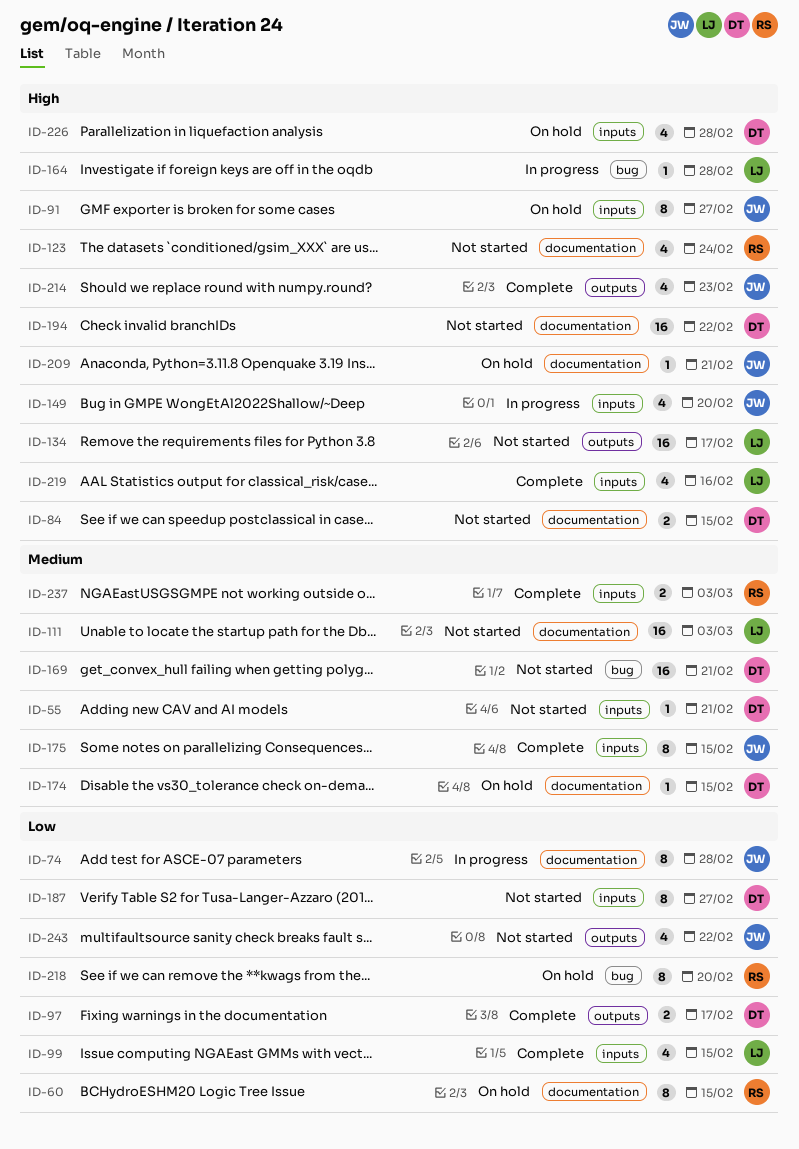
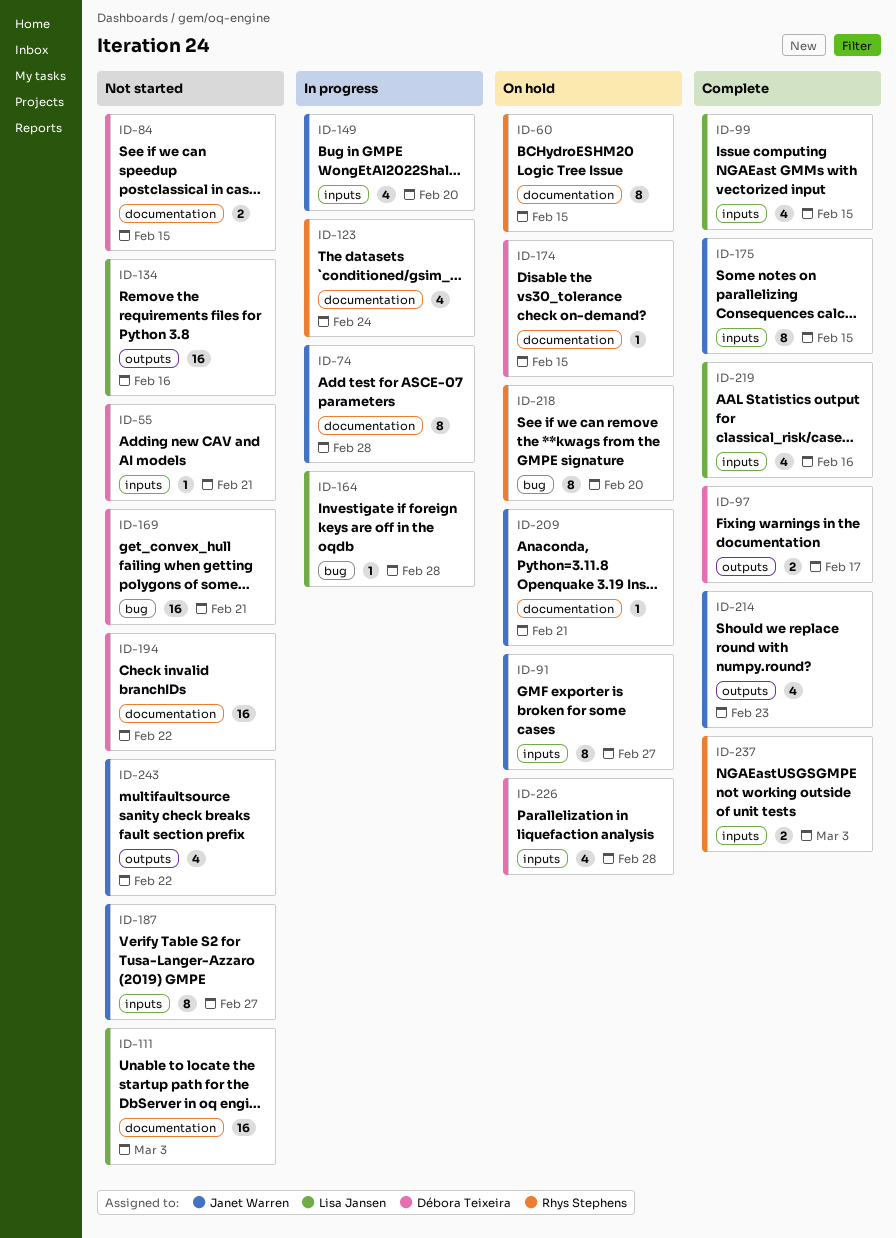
ID-123, status: Not started -> In progress
ID-134, due: Feb 17 -> Feb 16
ID-187, owner: Débora Teixeira -> Janet Warren

